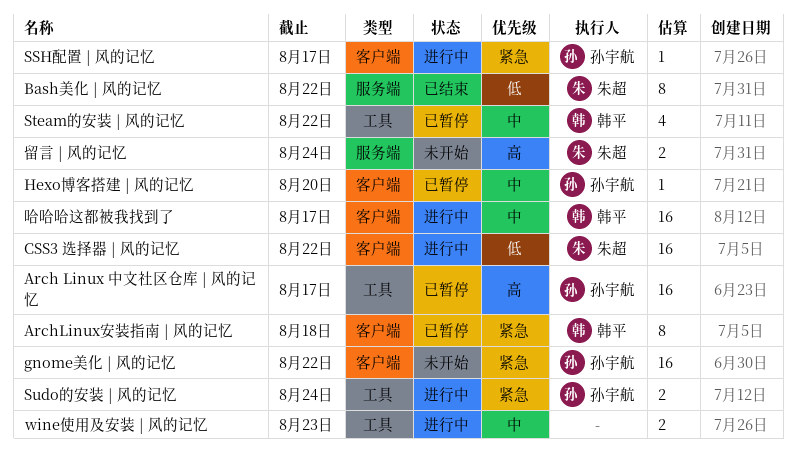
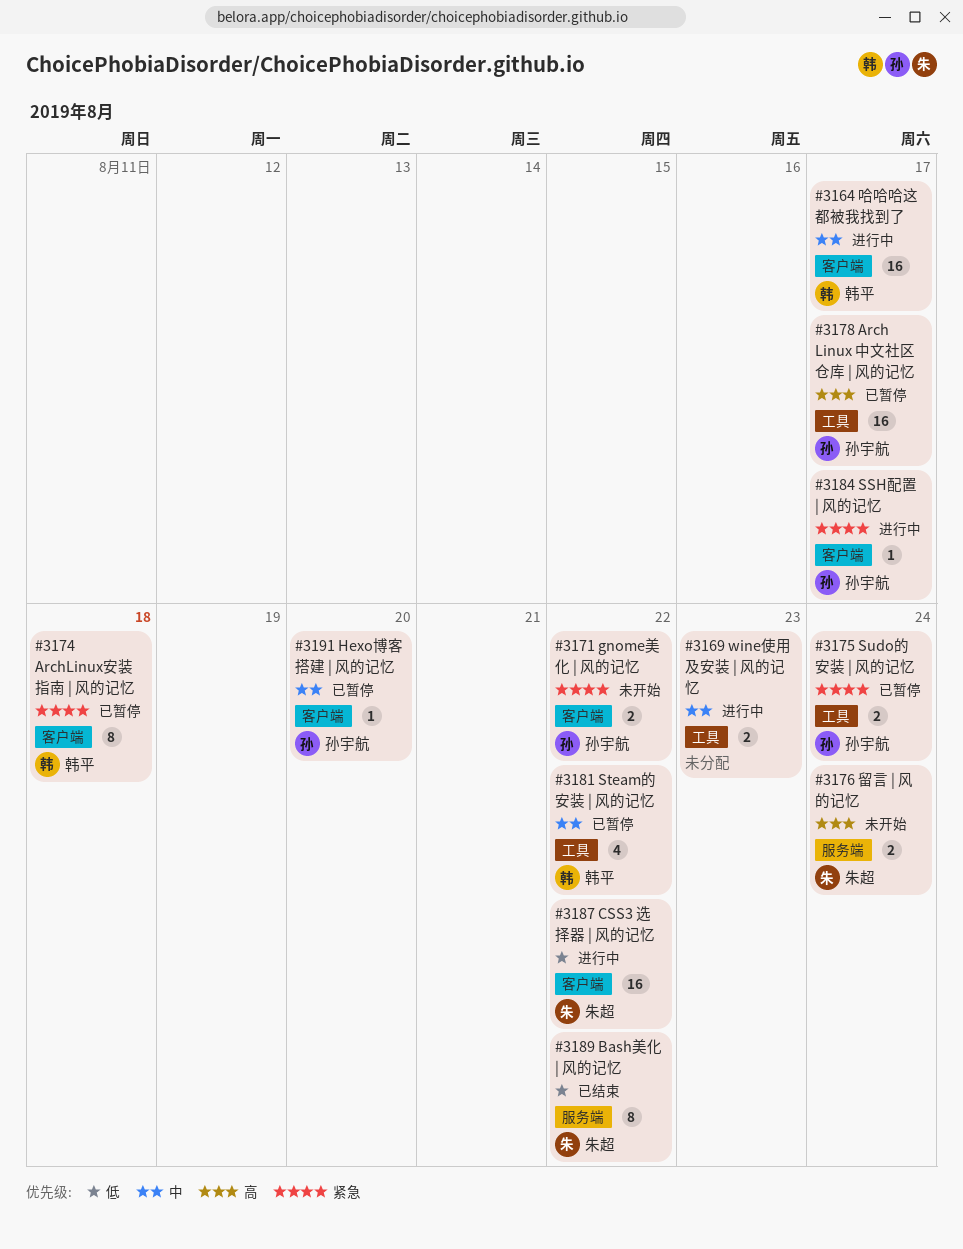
gnome美化 | 风的记忆, estimate: 16 -> 2
Sudo的安装 | 风的记忆, status: 进行中 -> 已暂停

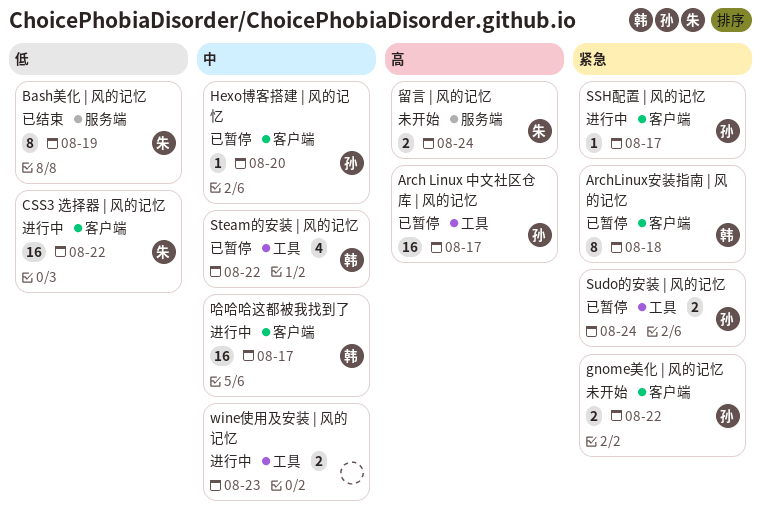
Bash美化 | 风的记忆, due: Aug 22 -> Aug 19

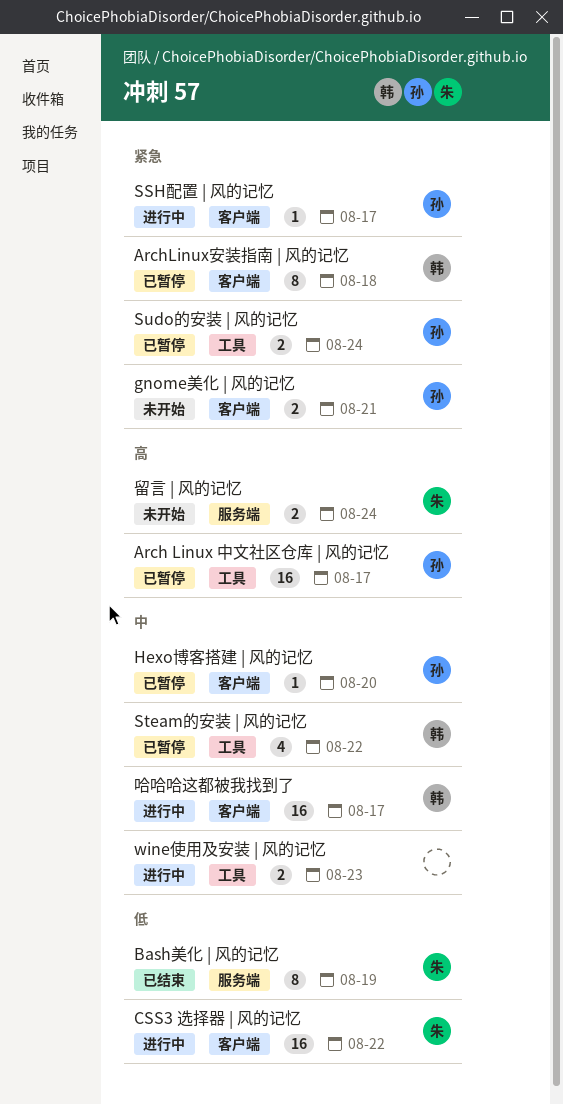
gnome美化 | 风的记忆, due: Aug 22 -> Aug 21

